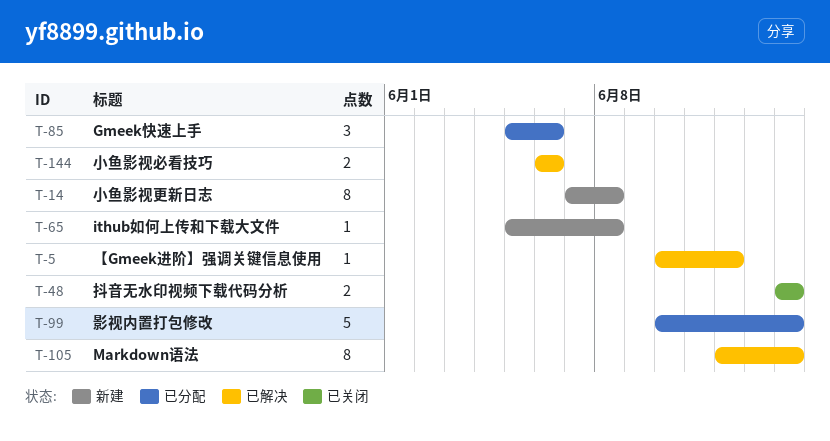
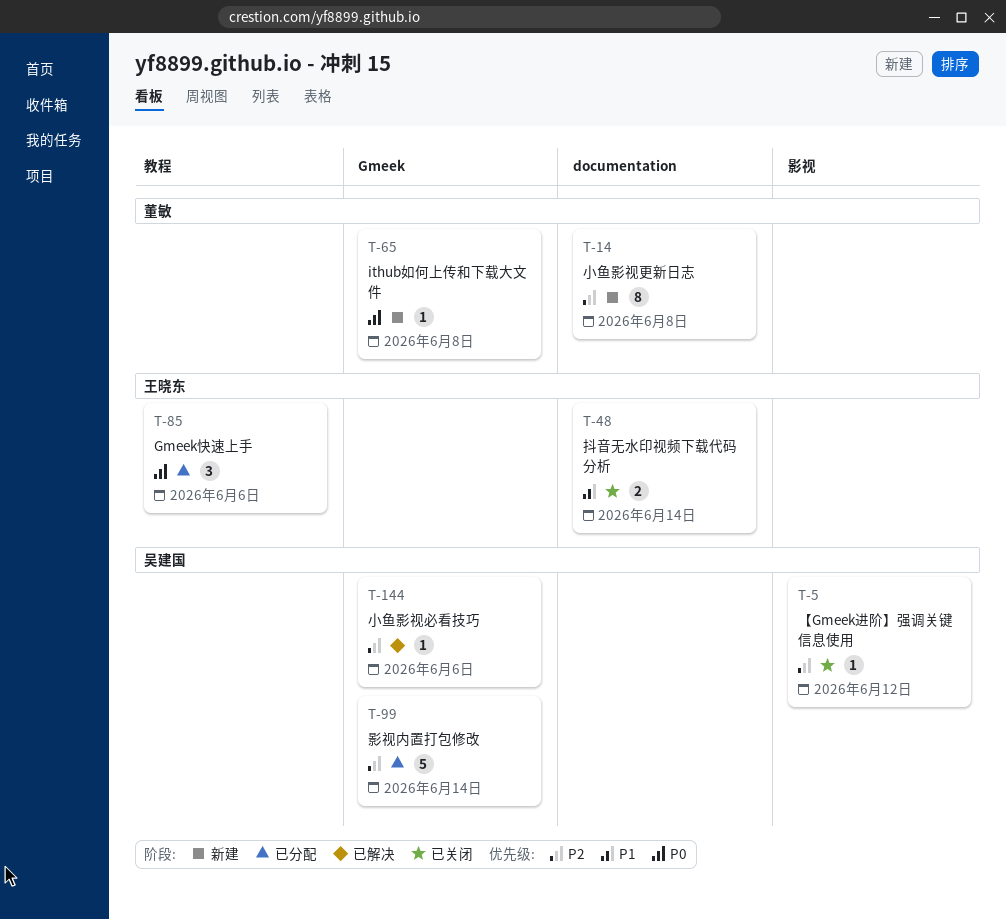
T-5, status: 已解决 -> 已关闭
T-105: present -> none
T-144, estimate: 2 -> 1

